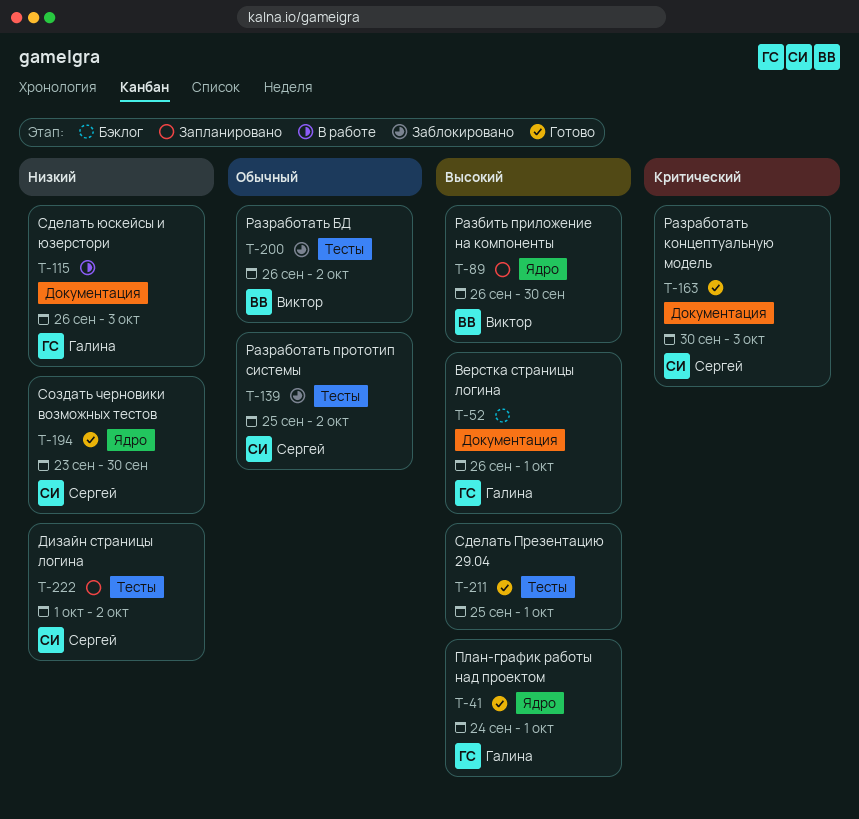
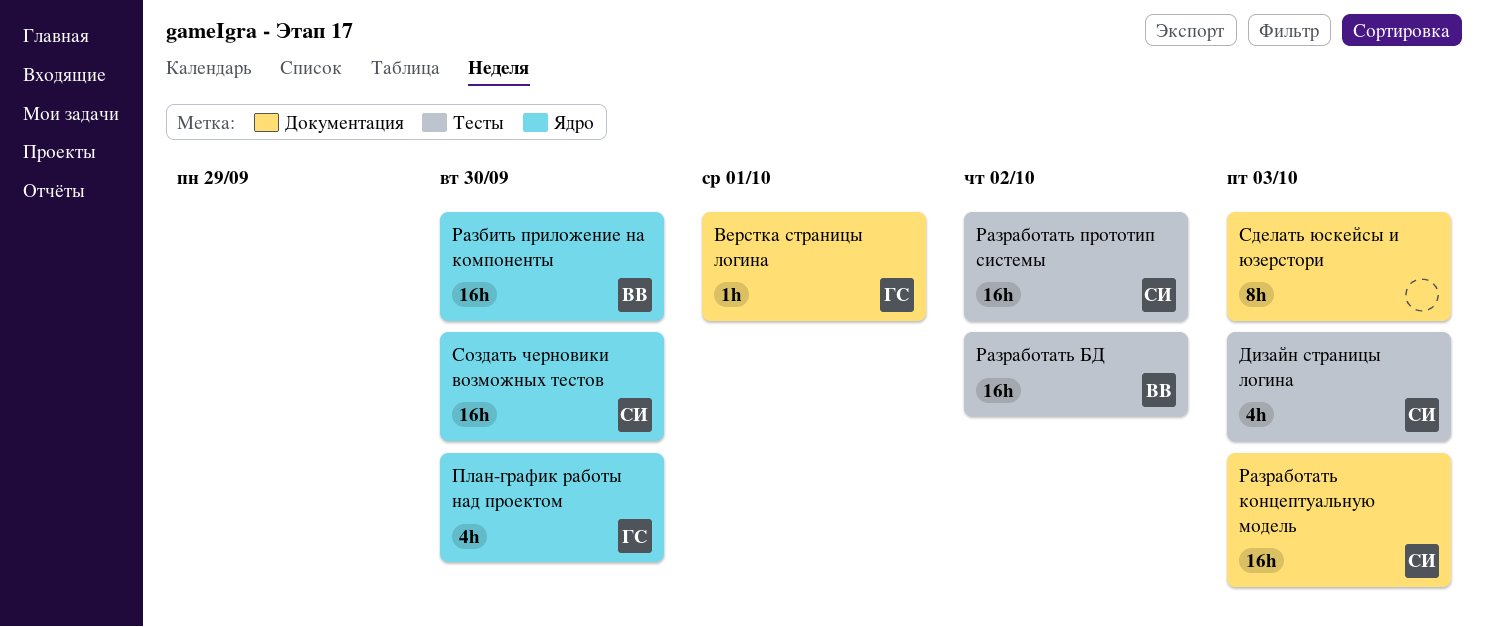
Дизайн страницы логина, due: Oct 2 -> Oct 3
План-график работы над проектом, due: Oct 1 -> Sep 30
Сделать Презентацию 29.04: present -> none
Сделать юскейсы и юзерстори, owner: Галина -> none

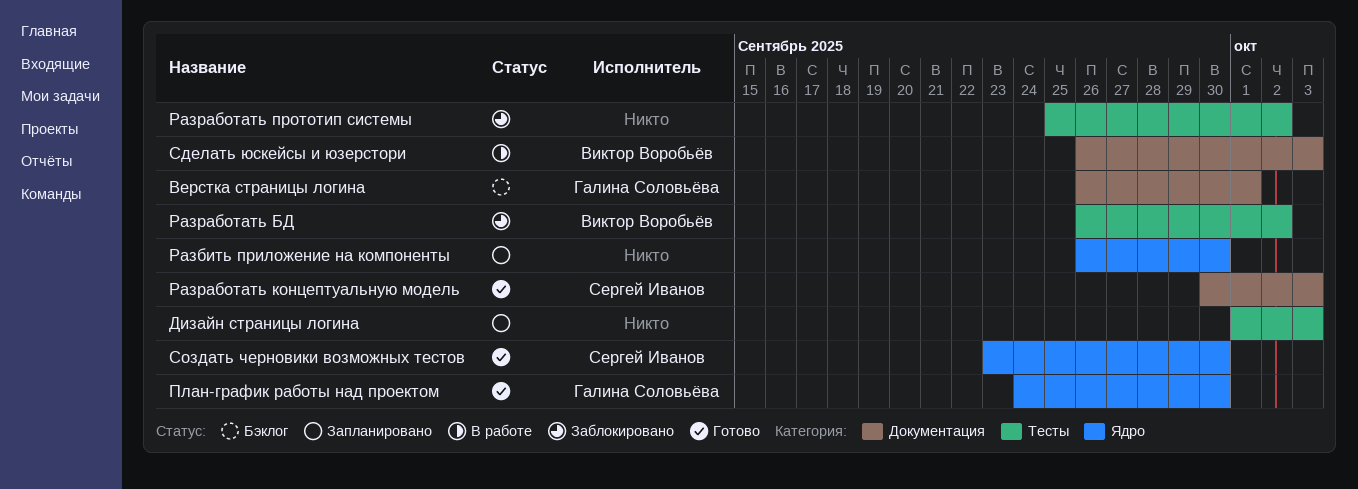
Дизайн страницы логина, owner: Сергей Иванов -> none
Разбить приложение на компоненты, owner: Виктор Воробьёв -> none
Разработать прототип системы, owner: Сергей Иванов -> none
Сделать юскейсы и юзерстори, owner: none -> Виктор Воробьёв

